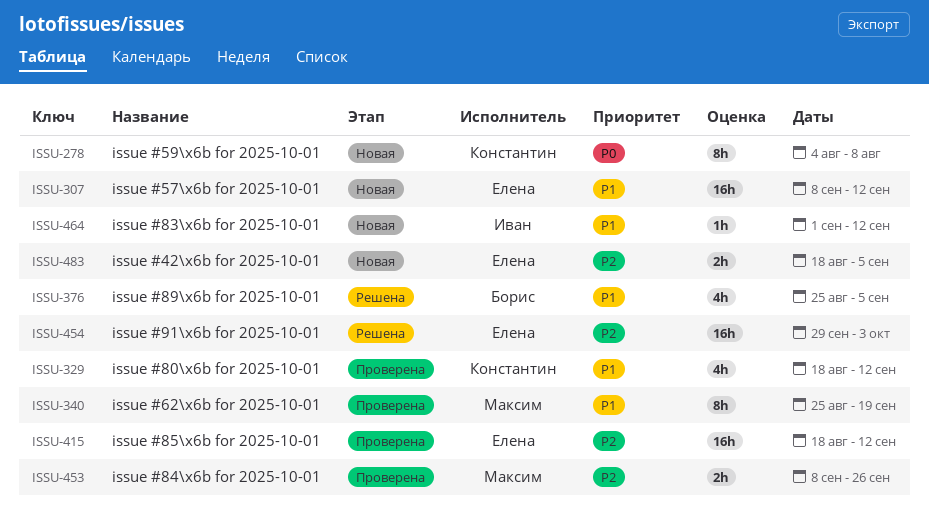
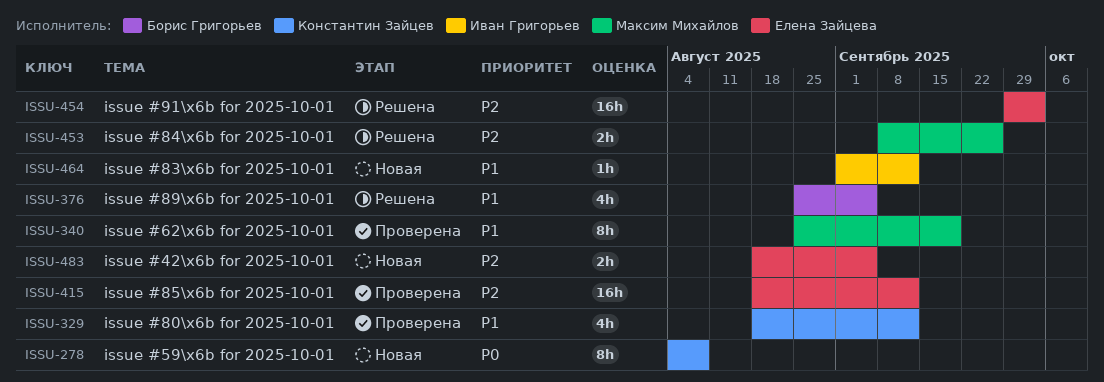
ISSU-307: present -> none
ISSU-453, status: Проверена -> Решена

